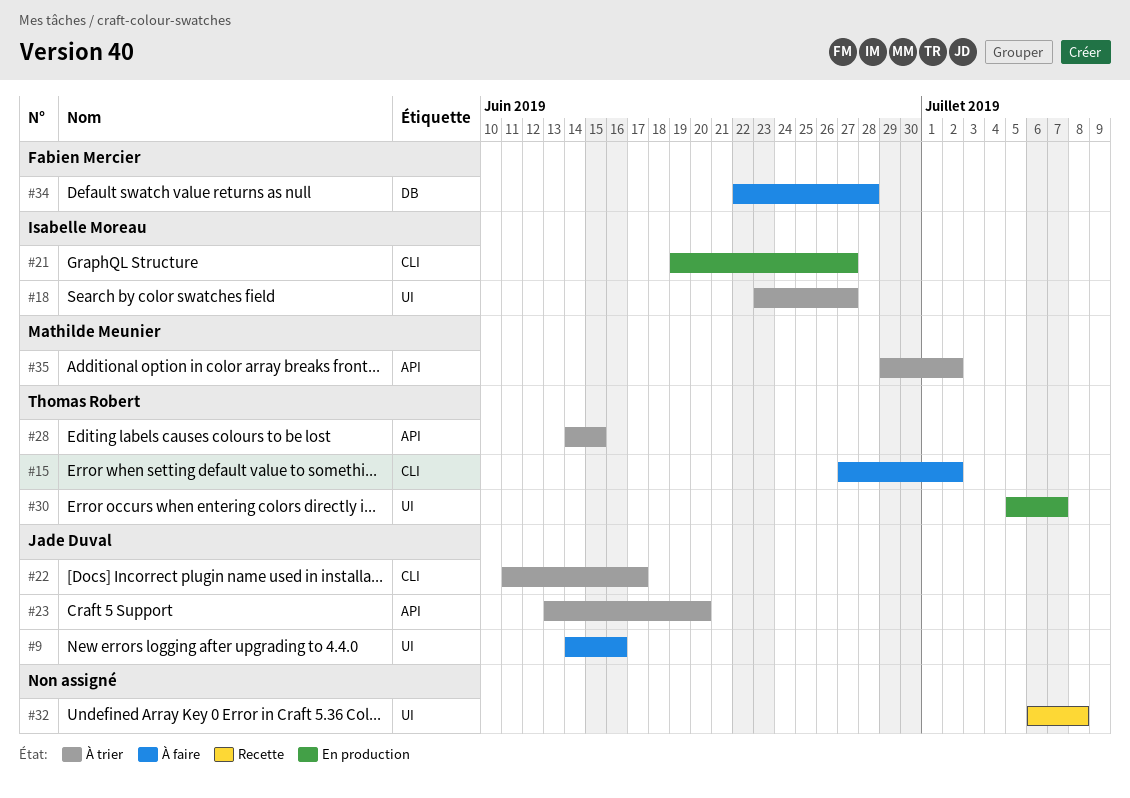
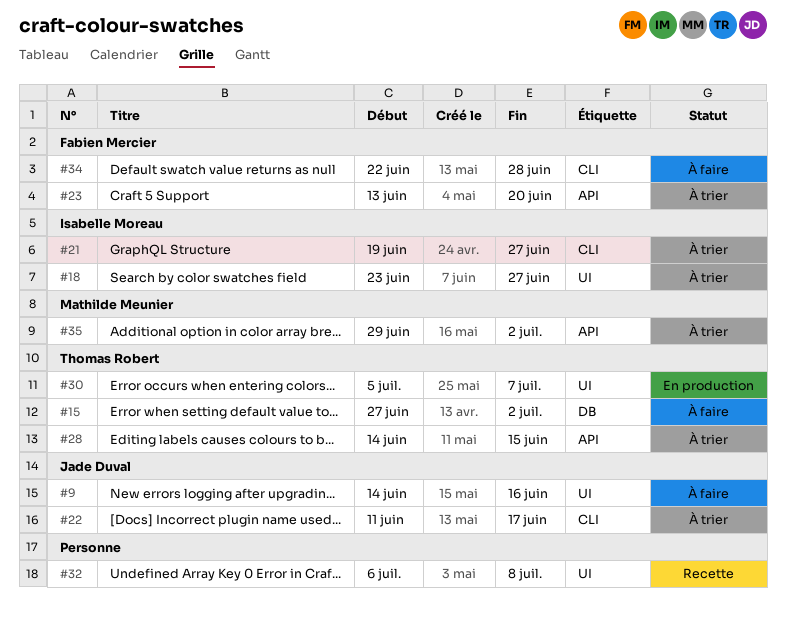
#15, label: CLI -> DB
#21, status: En production -> À trier
#23, owner: Jade Duval -> Fabien Mercier
#34, label: DB -> CLI

